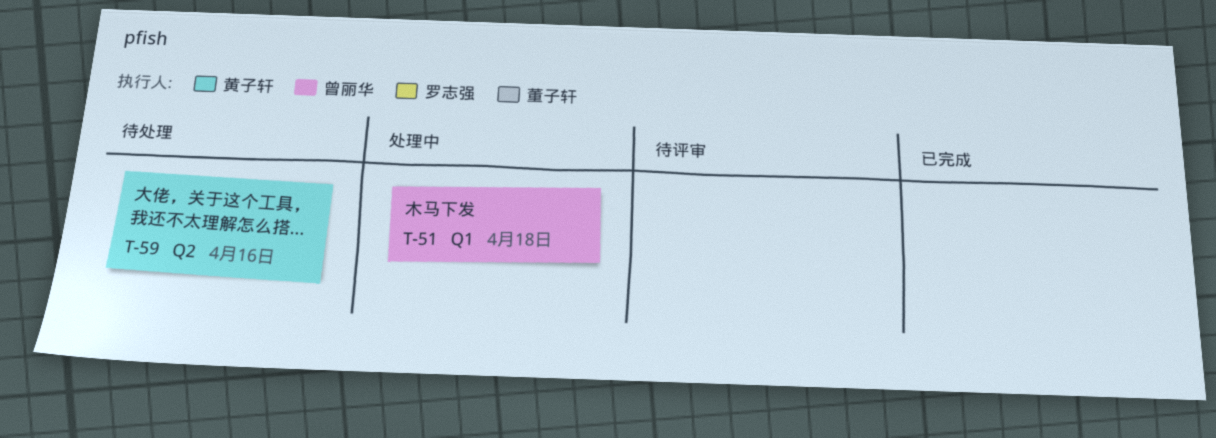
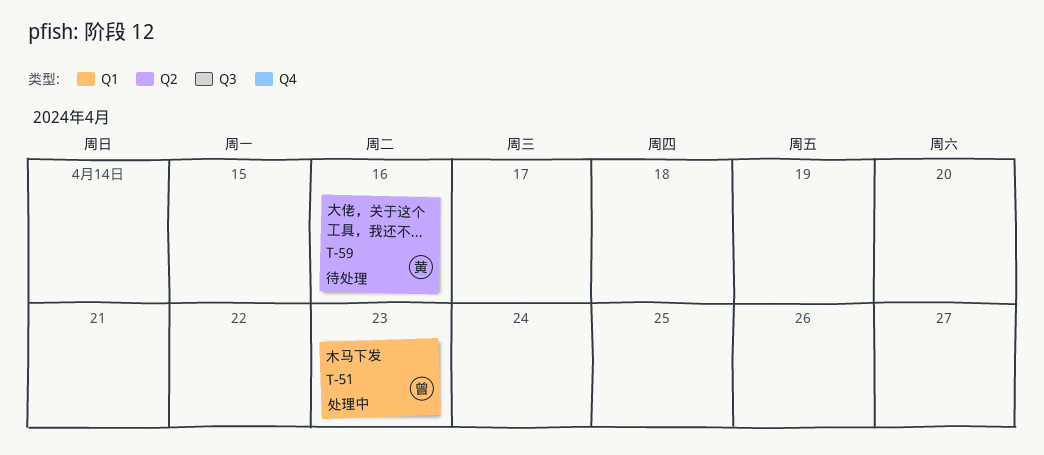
T-51, due: Apr 18 -> Apr 23

